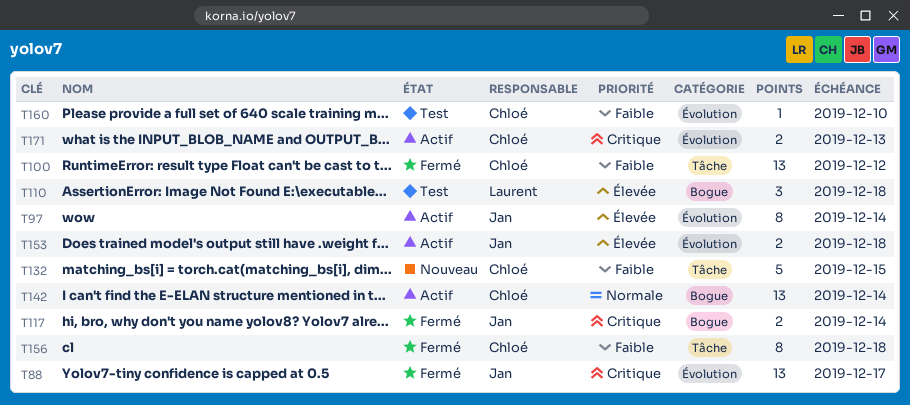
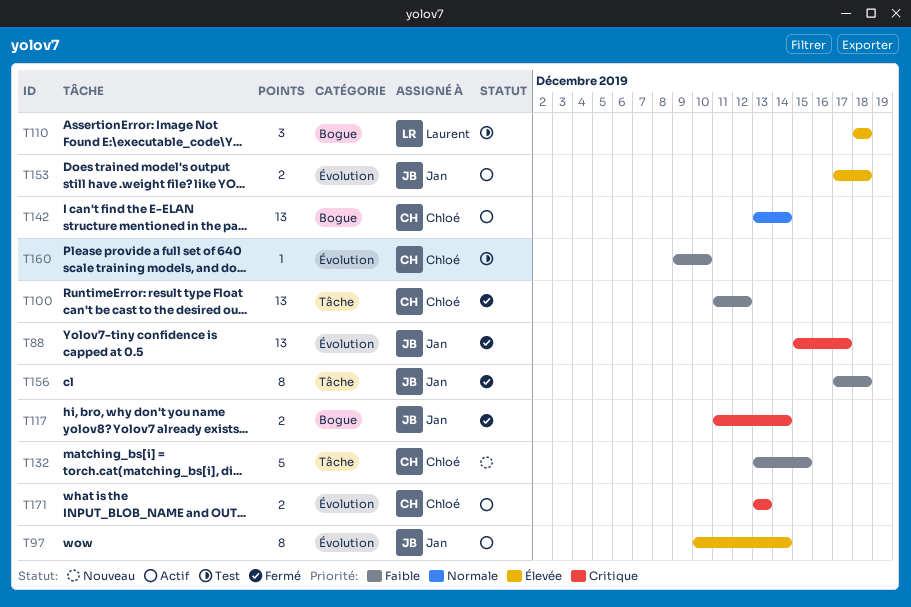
T156, owner: Chloé -> Jan

